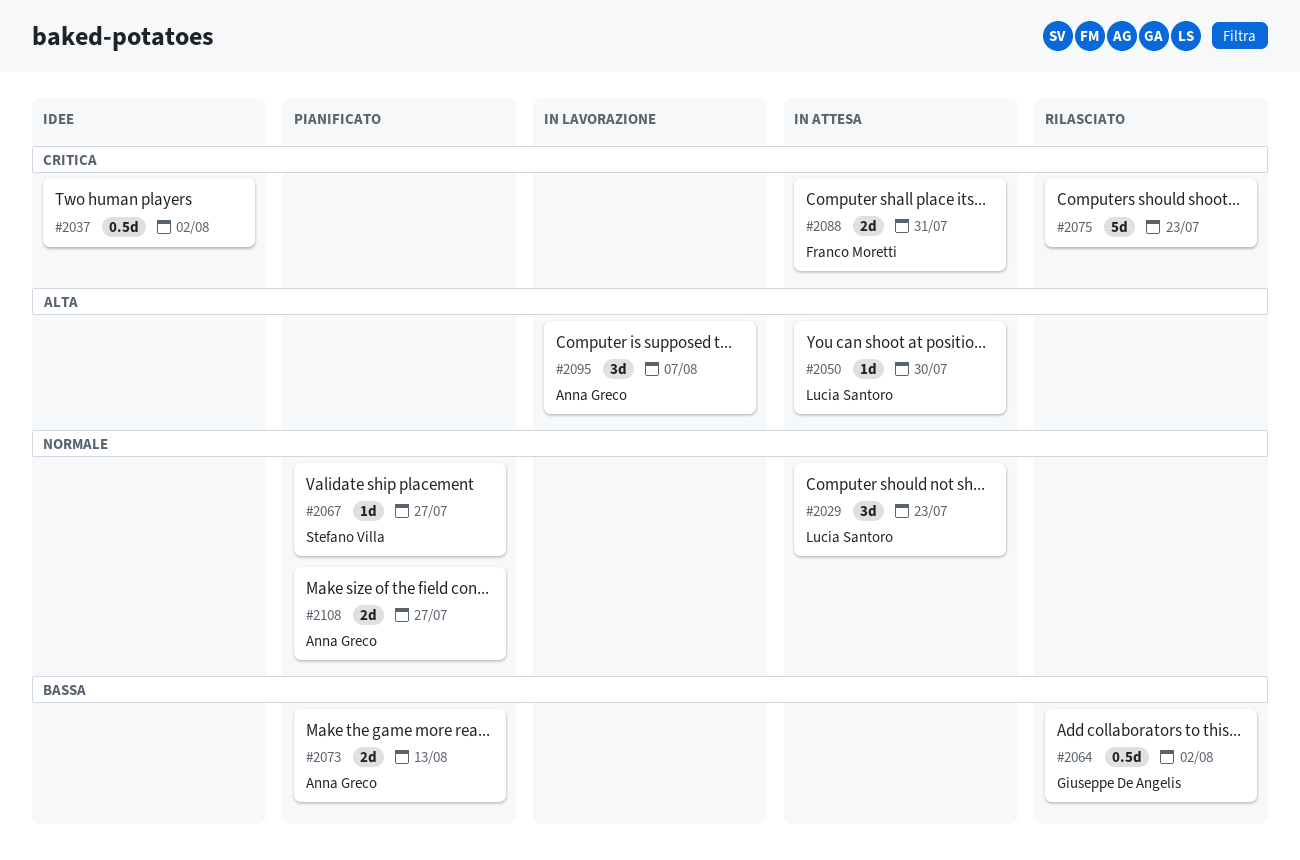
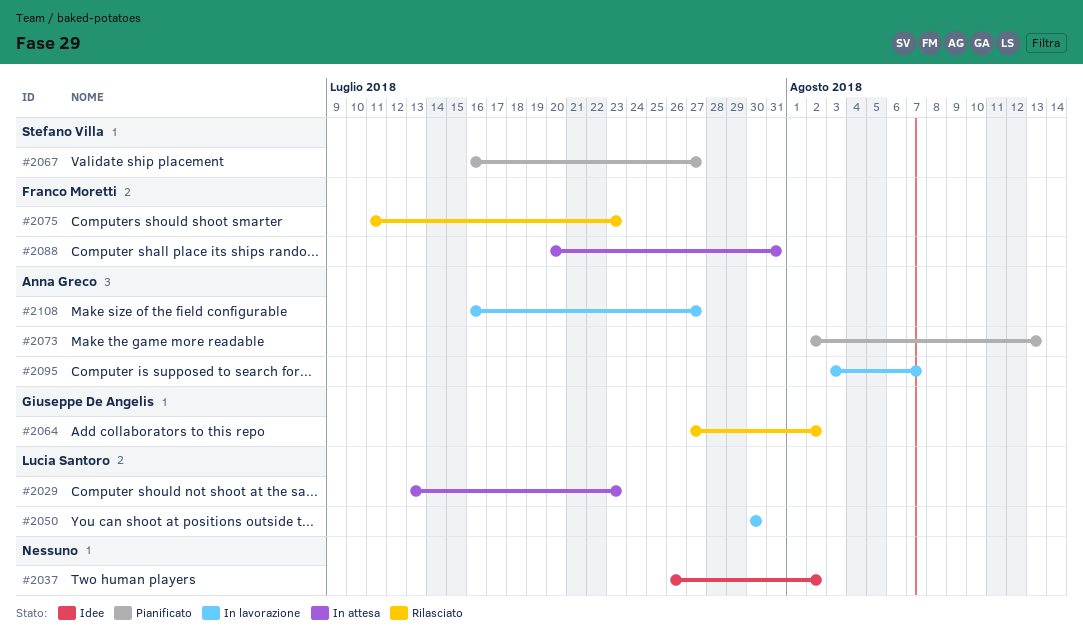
#2050, status: In attesa -> In lavorazione
#2075, owner: none -> Franco Moretti
#2108, status: Pianificato -> In lavorazione

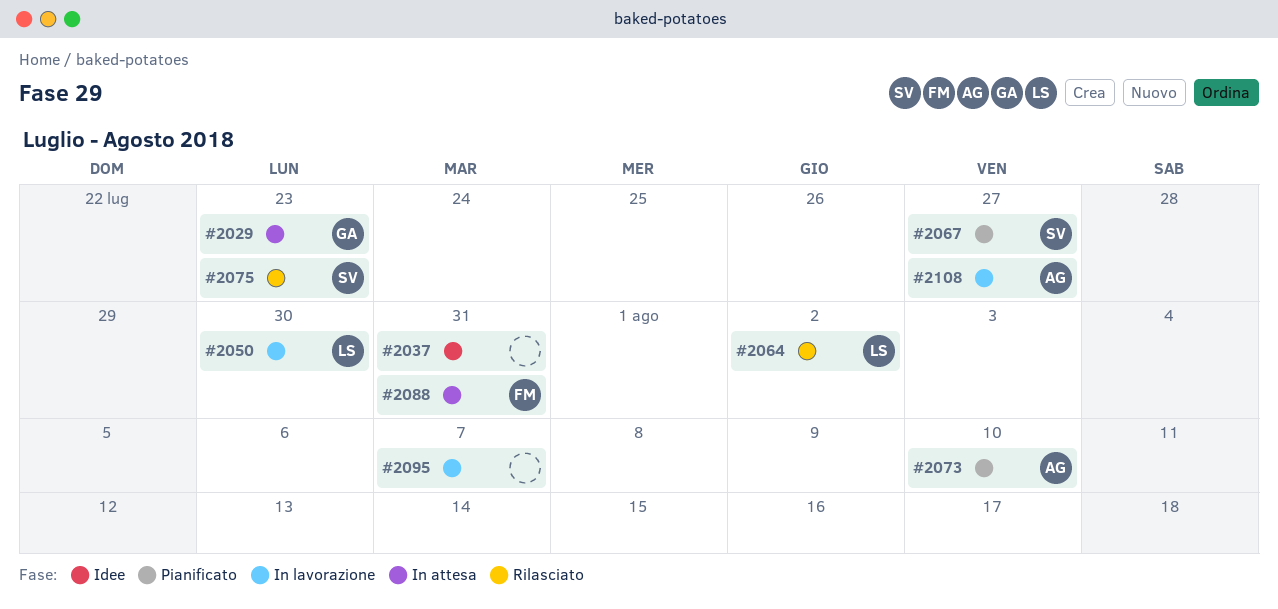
#2029, owner: Lucia Santoro -> Giuseppe De Angelis
#2037, due: Aug 2 -> Jul 31
#2064, owner: Giuseppe De Angelis -> Lucia Santoro
#2073, due: Aug 13 -> Aug 10
#2075, owner: Franco Moretti -> Stefano Villa
#2095, owner: Anna Greco -> none

